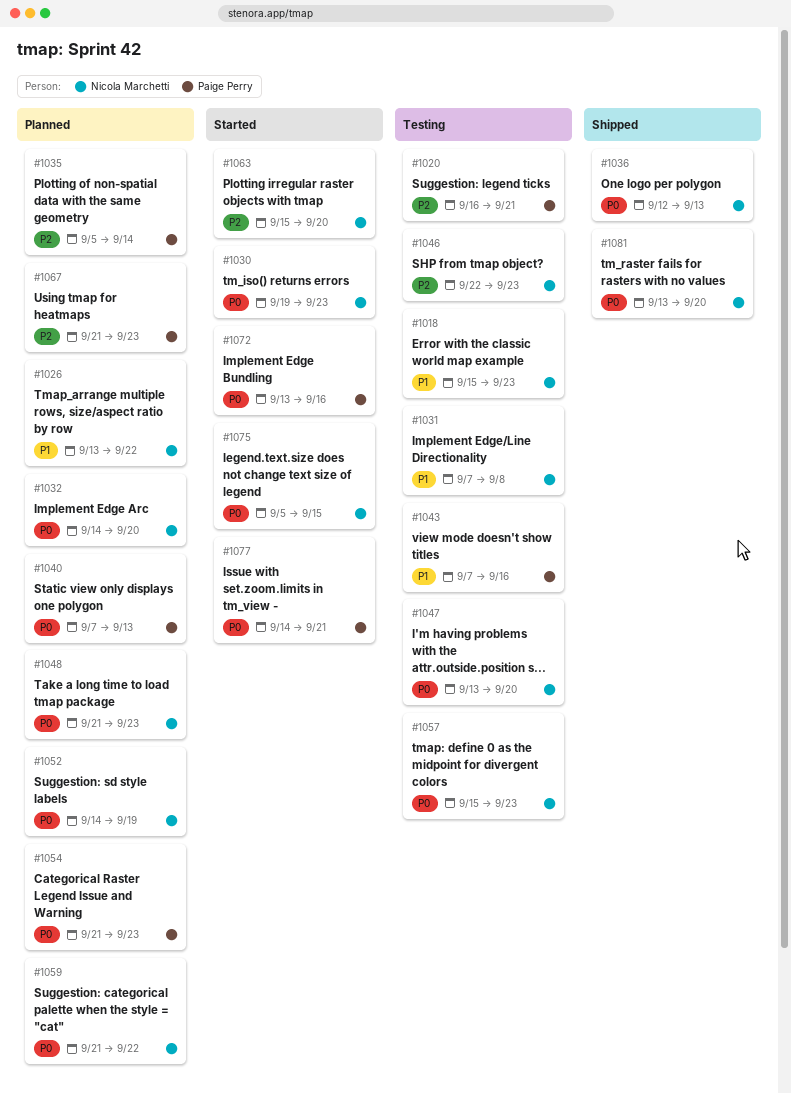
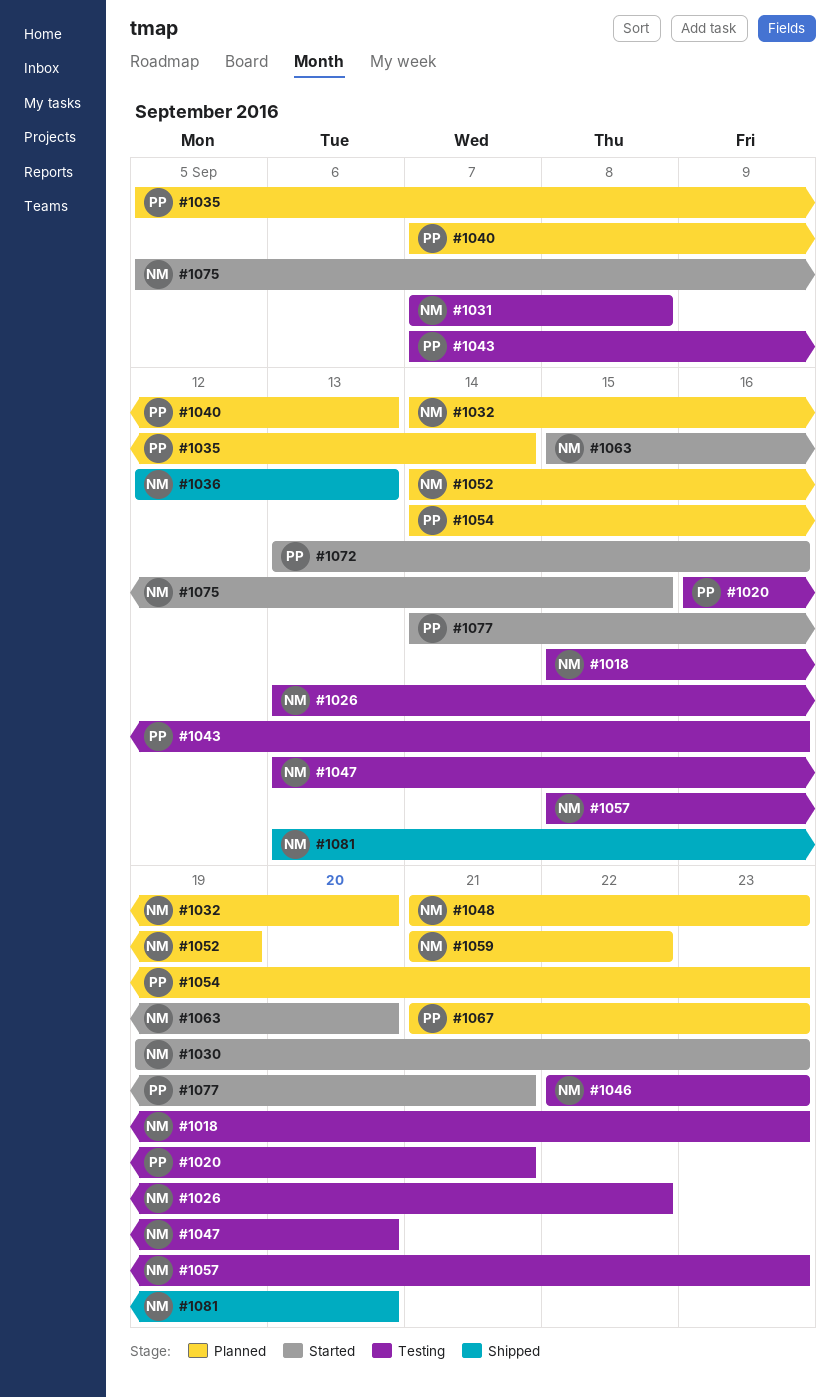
#1026, status: Planned -> Testing
#1054, start: Sep 21 -> Sep 14

